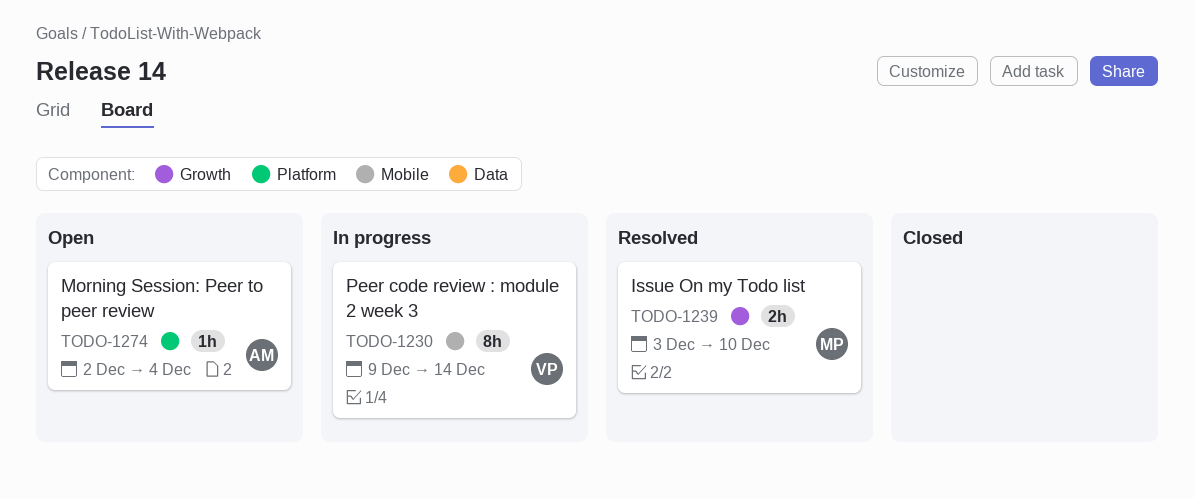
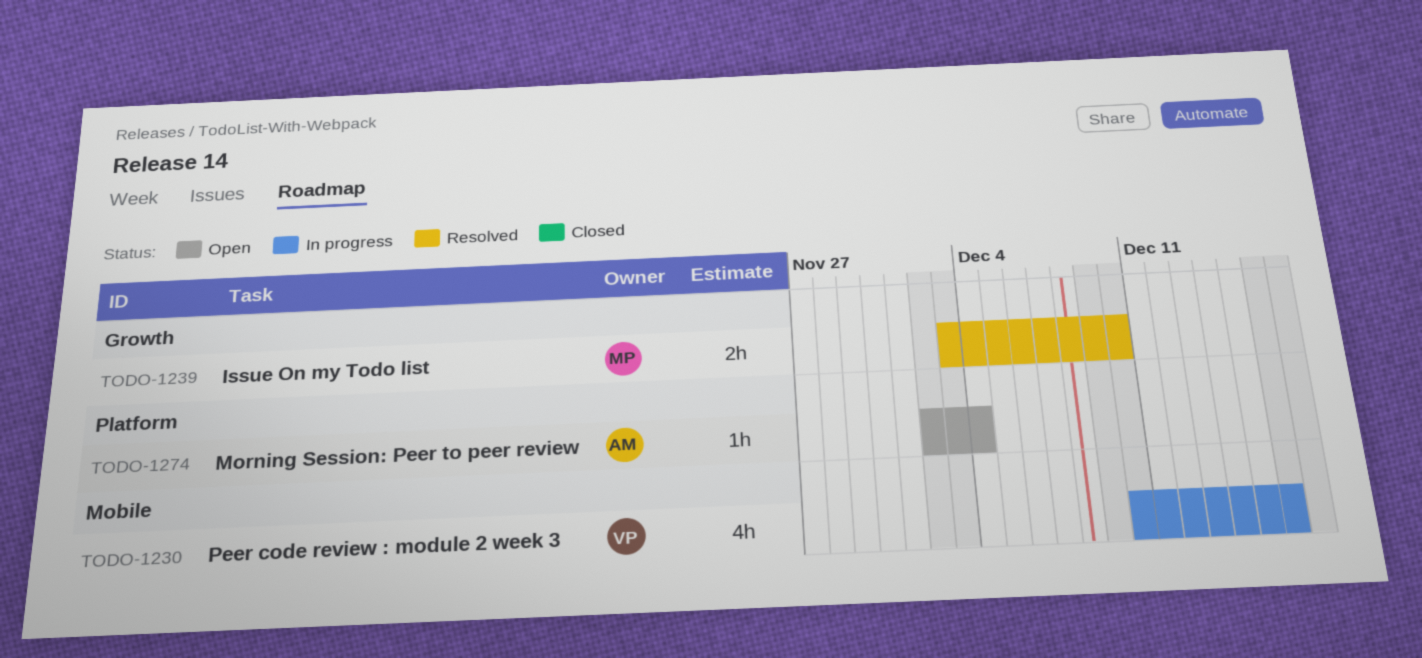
TODO-1230, estimate: 8h -> 4h
TODO-1230, start: Dec 9 -> Dec 10
TODO-1230, due: Dec 14 -> Dec 16

